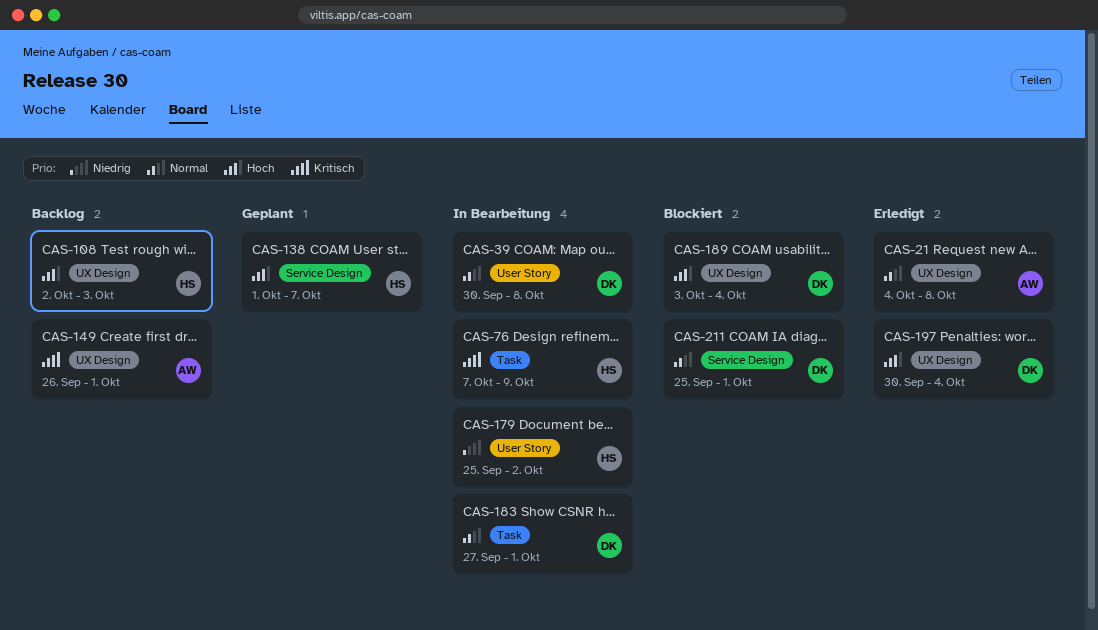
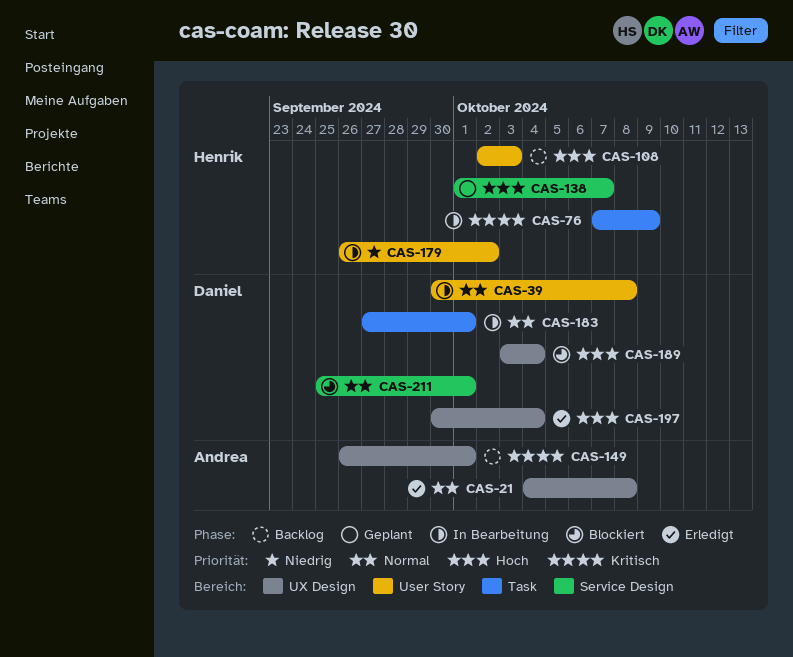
CAS-108, label: UX Design -> User Story
CAS-179, start: Sep 25 -> Sep 26

